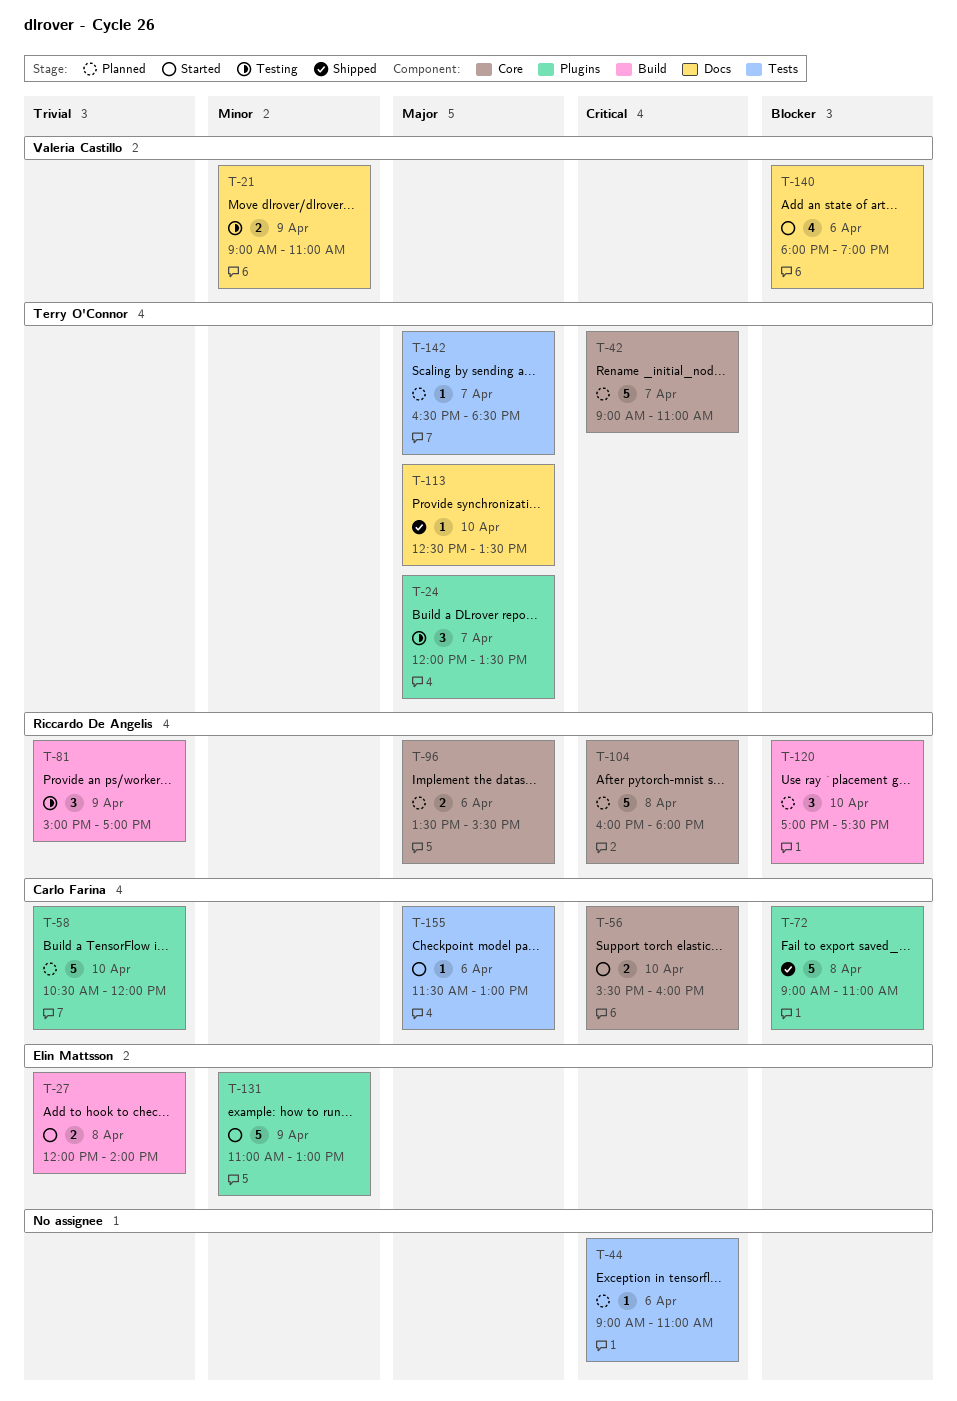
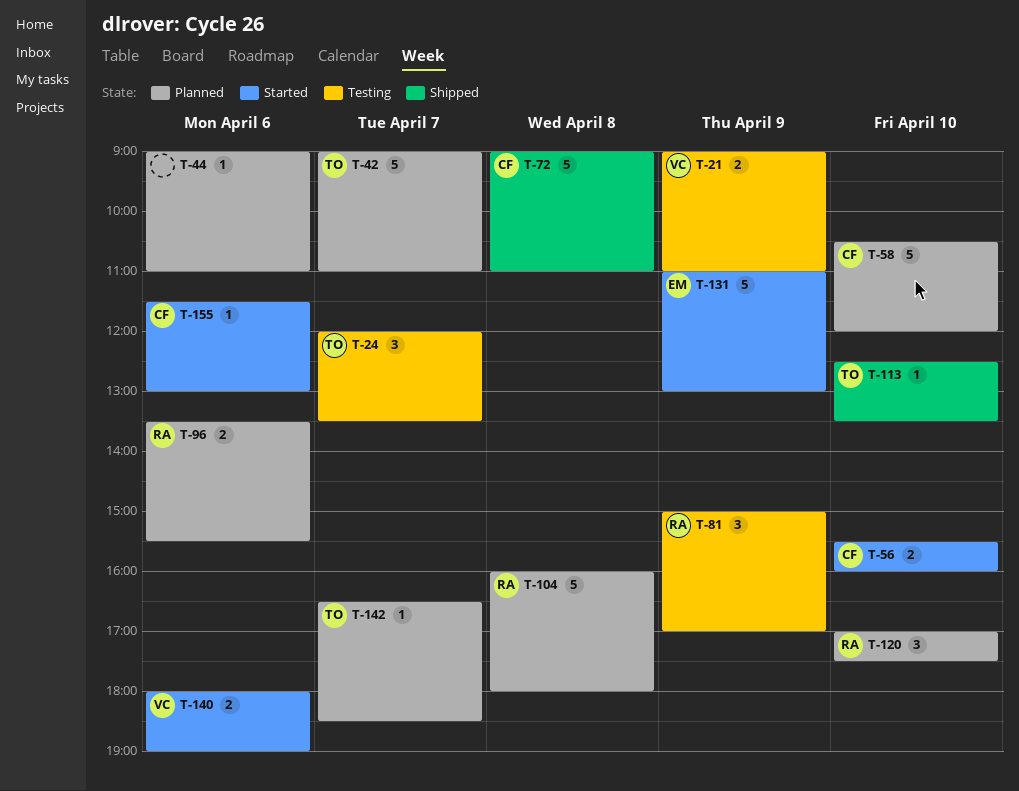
T-27: present -> none
T-140, estimate: 4 -> 2

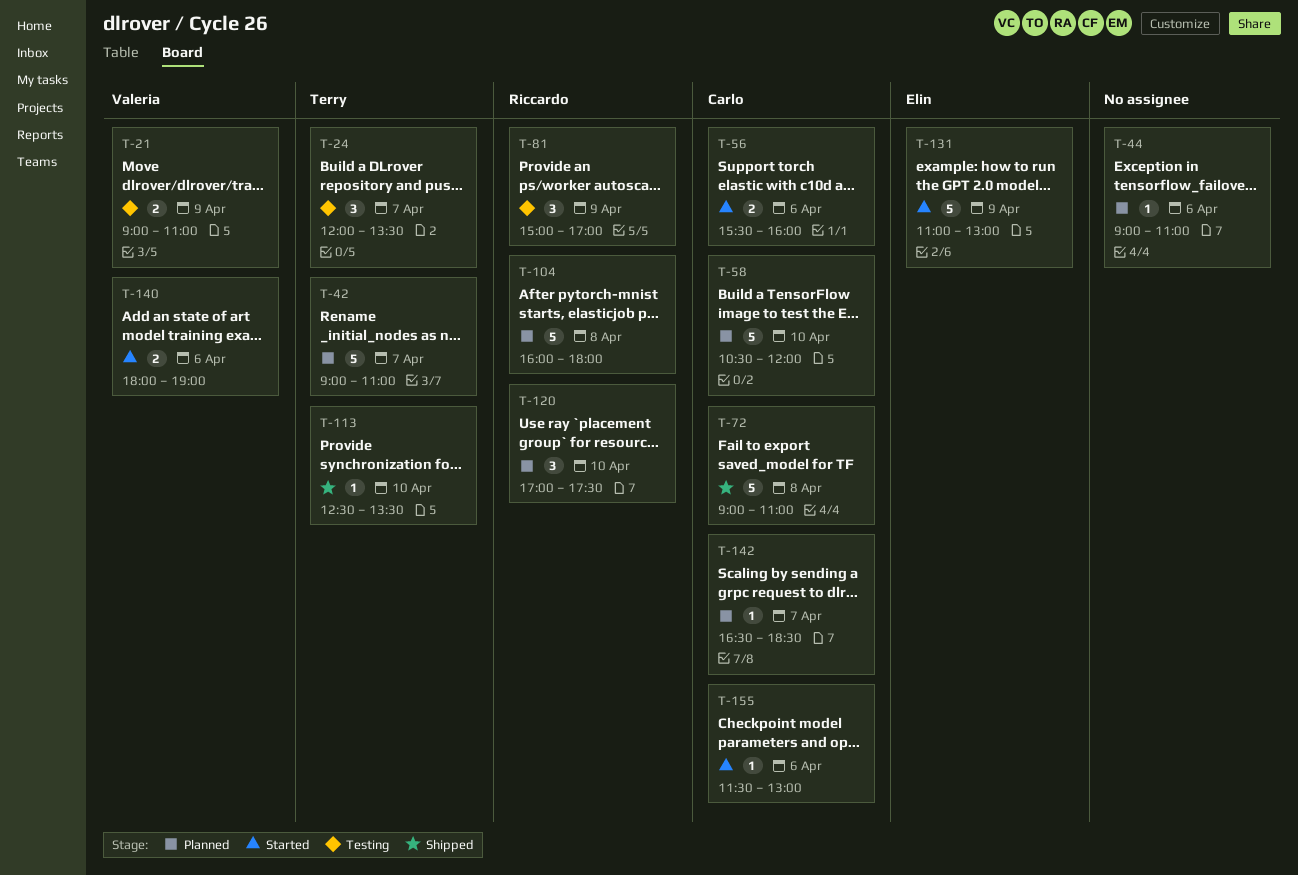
T-56, day: Apr 10 -> Apr 6
T-96: present -> none
T-142, owner: Terry -> Carlo

